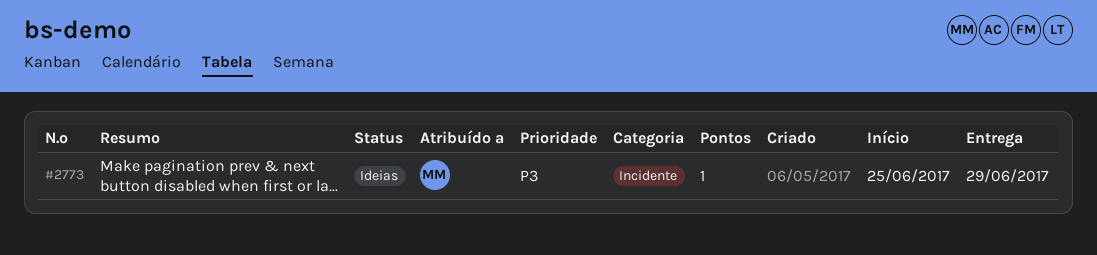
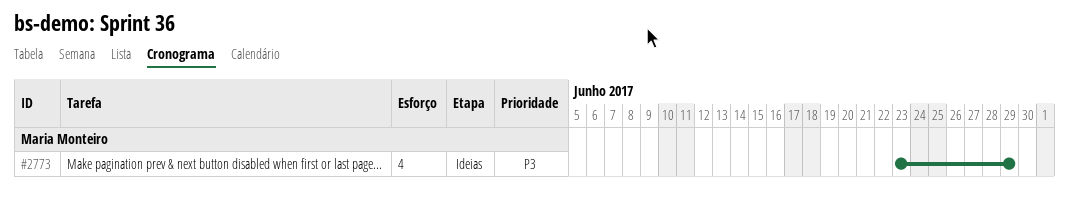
#2773, estimate: 1 -> 4
#2773, start: Jun 25 -> Jun 23

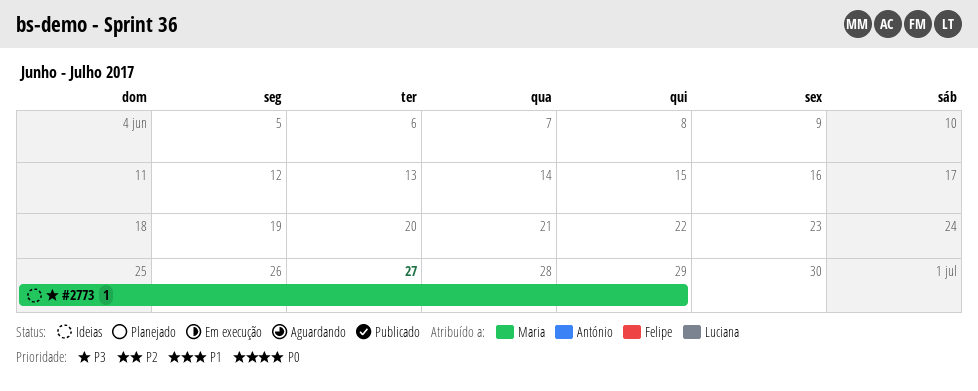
#2773, estimate: 4 -> 1
#2773, start: Jun 23 -> Jun 25

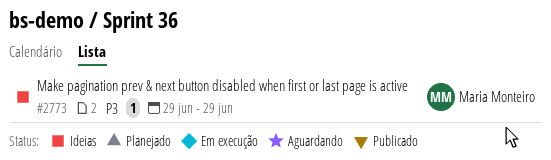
#2773, start: Jun 25 -> Jun 29

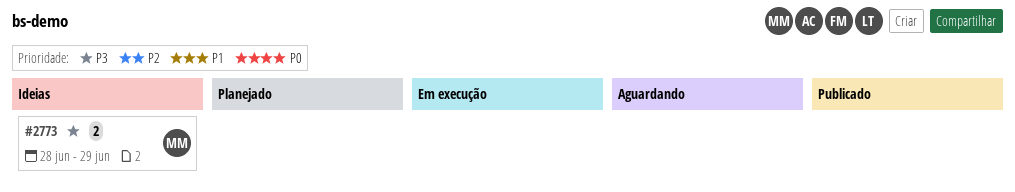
#2773, estimate: 1 -> 2
#2773, start: Jun 29 -> Jun 28

